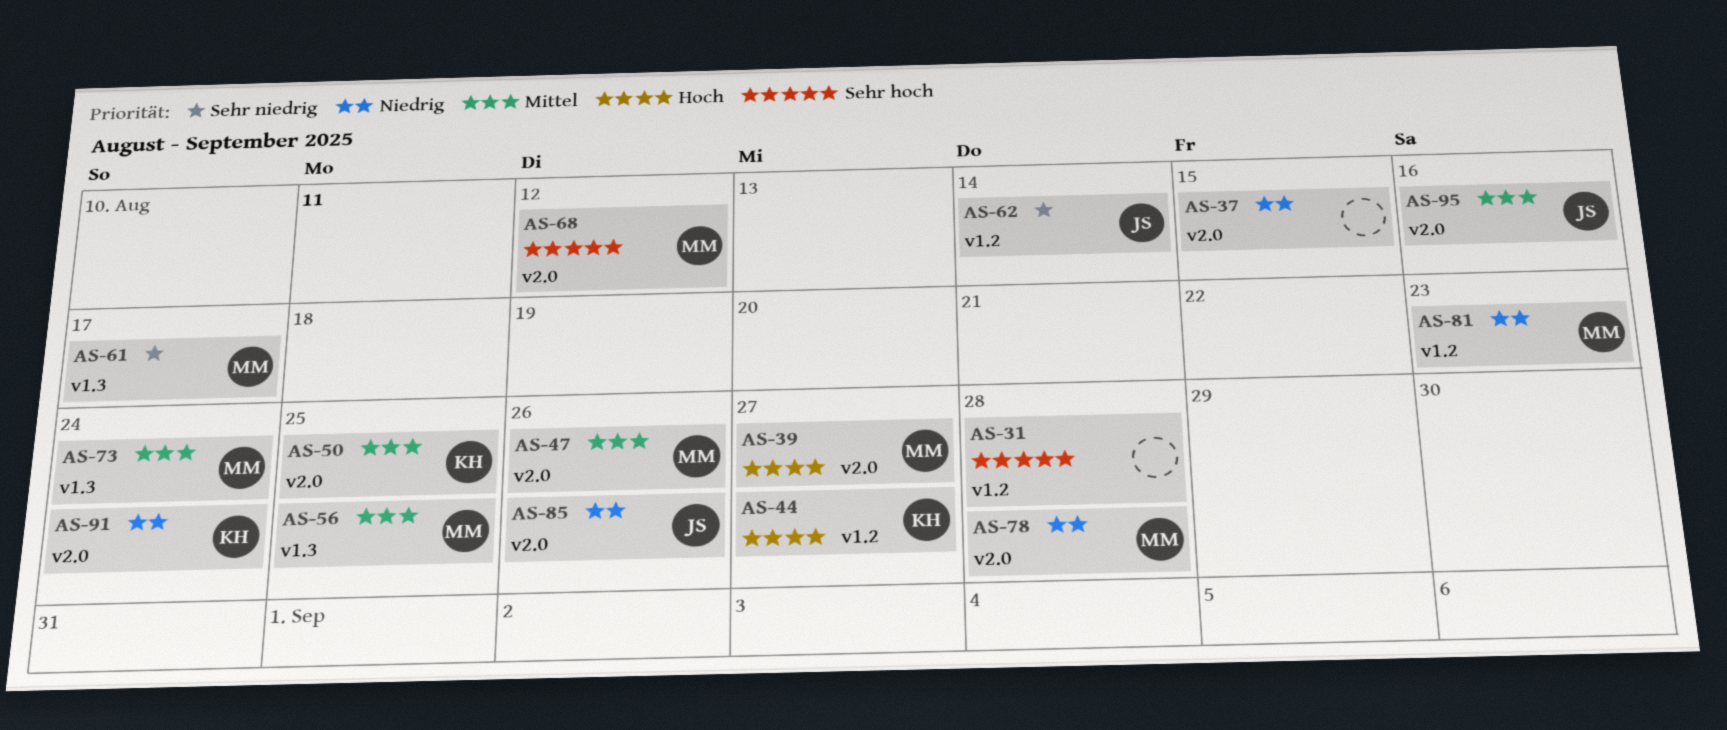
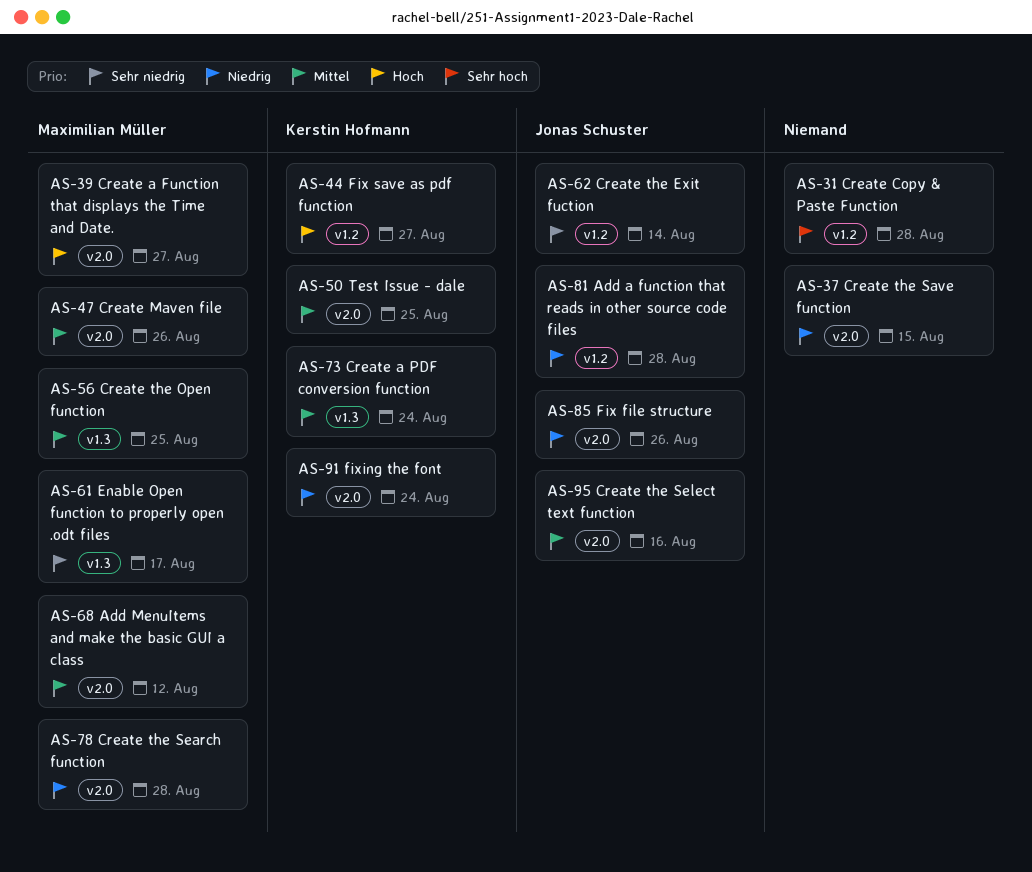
AS-68, priority: Sehr hoch -> Mittel
AS-73, owner: Maximilian Müller -> Kerstin Hofmann
AS-81, owner: Maximilian Müller -> Jonas Schuster
AS-81, due: Aug 23 -> Aug 28

